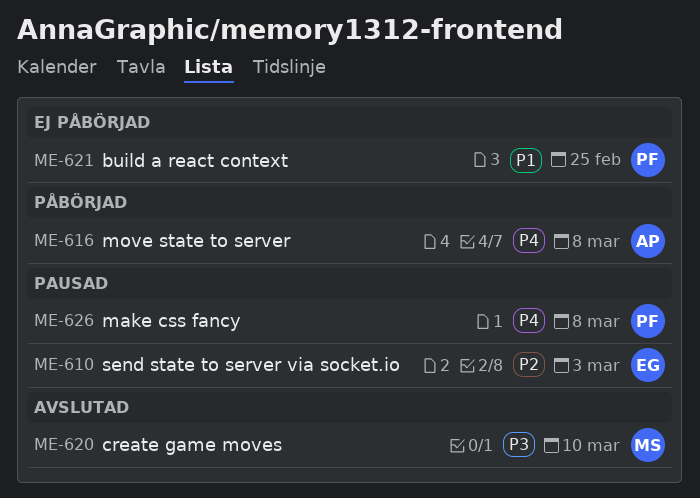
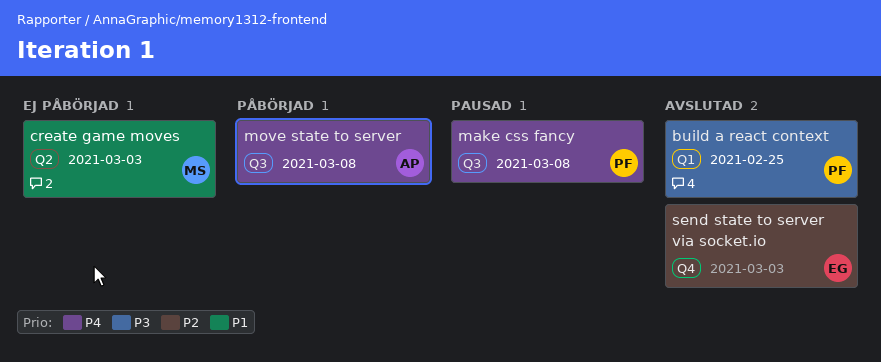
build a react context, status: Ej påbörjad -> Avslutad
build a react context, priority: P1 -> P3
create game moves, status: Avslutad -> Ej påbörjad
create game moves, priority: P3 -> P1
create game moves, due: Mar 10 -> Mar 3
send state to server via socket.io, status: Pausad -> Avslutad

